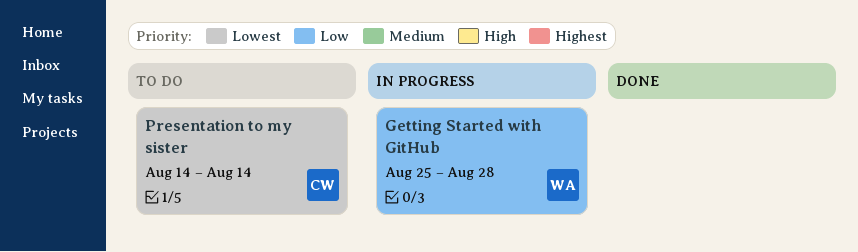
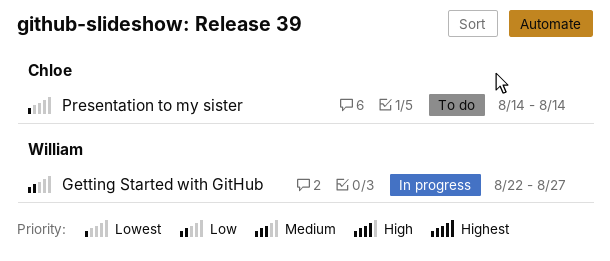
Getting Started with GitHub, start: Aug 25 -> Aug 22
Getting Started with GitHub, due: Aug 28 -> Aug 27

